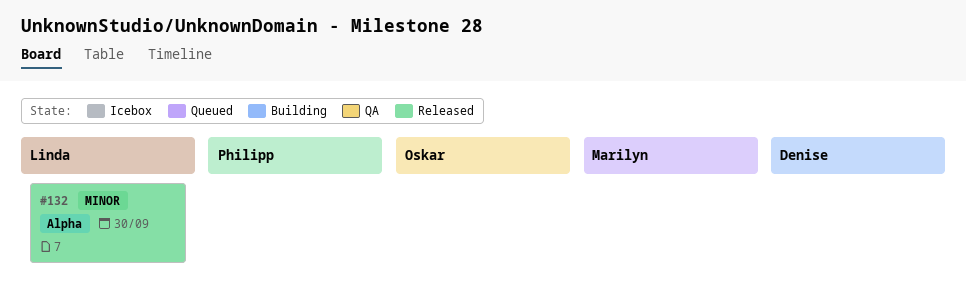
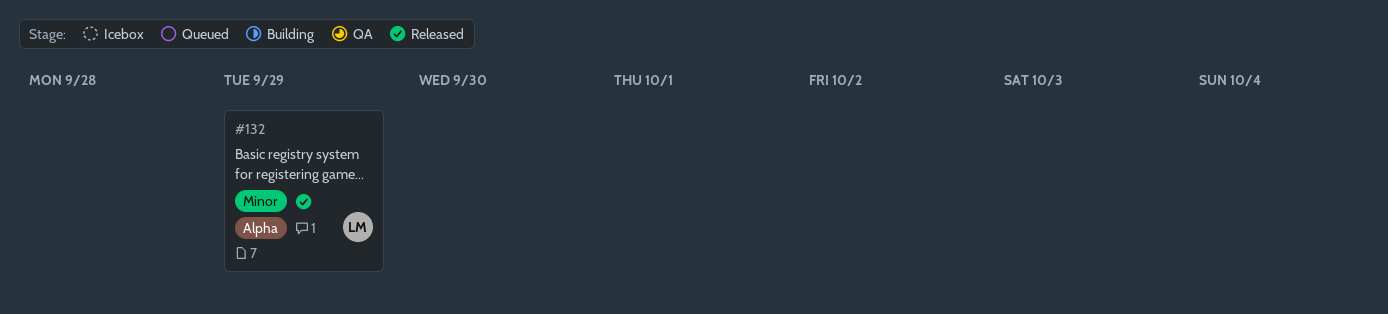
#132, due: Sep 30 -> Sep 29

